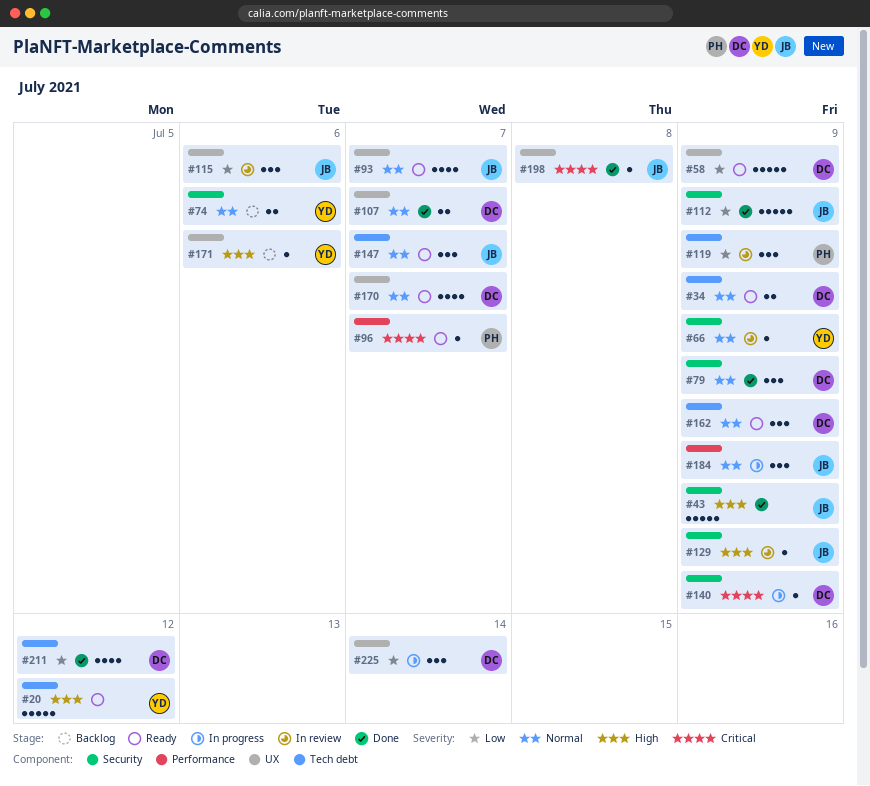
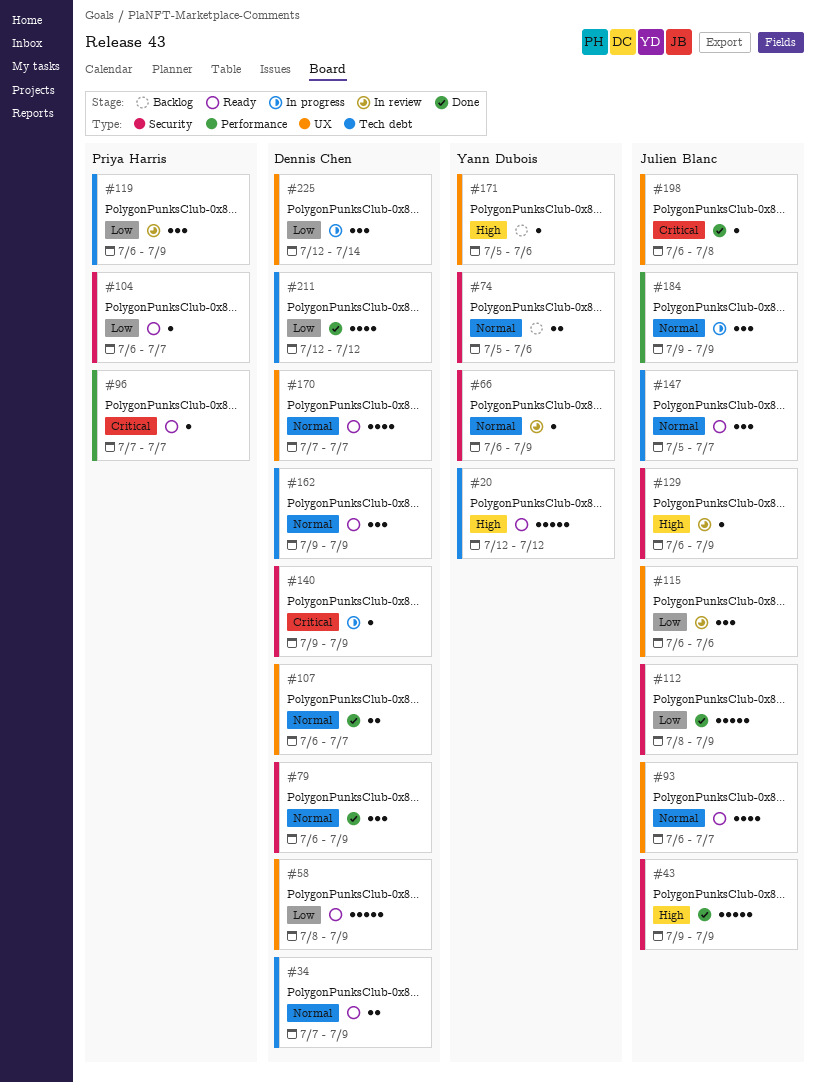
#104: none -> present

